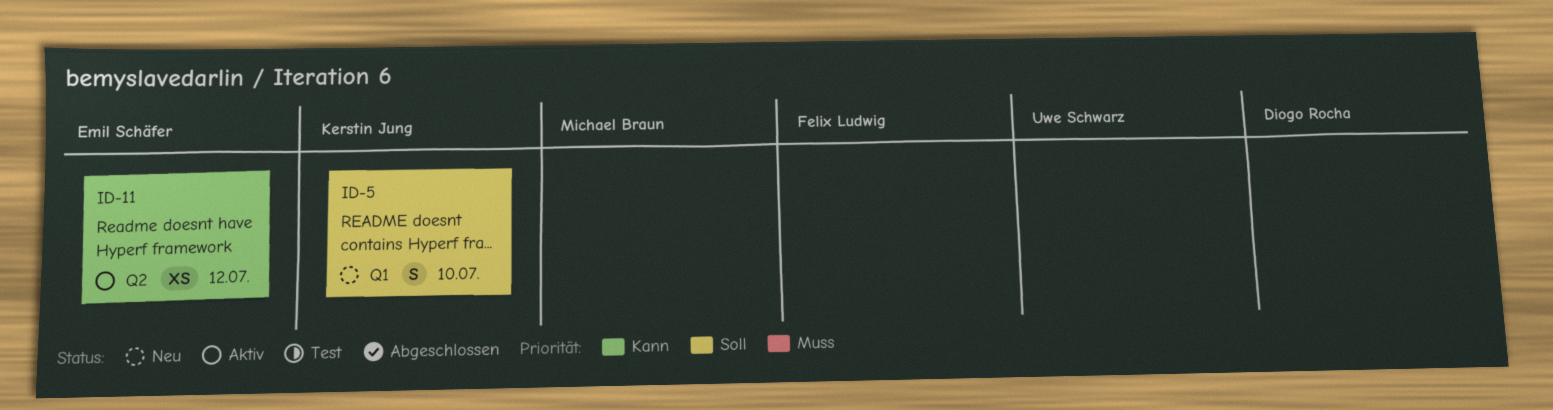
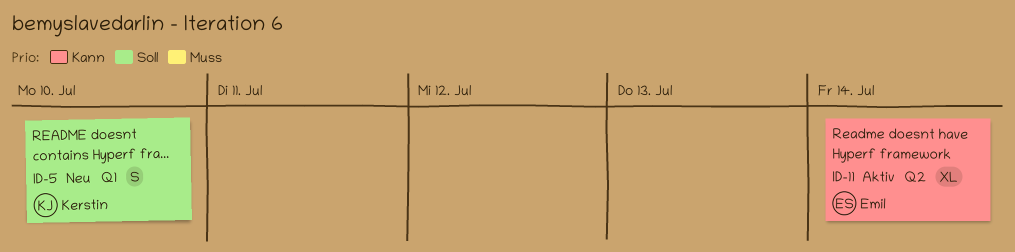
ID-11, estimate: XS -> XL
ID-11, due: Jul 12 -> Jul 14

